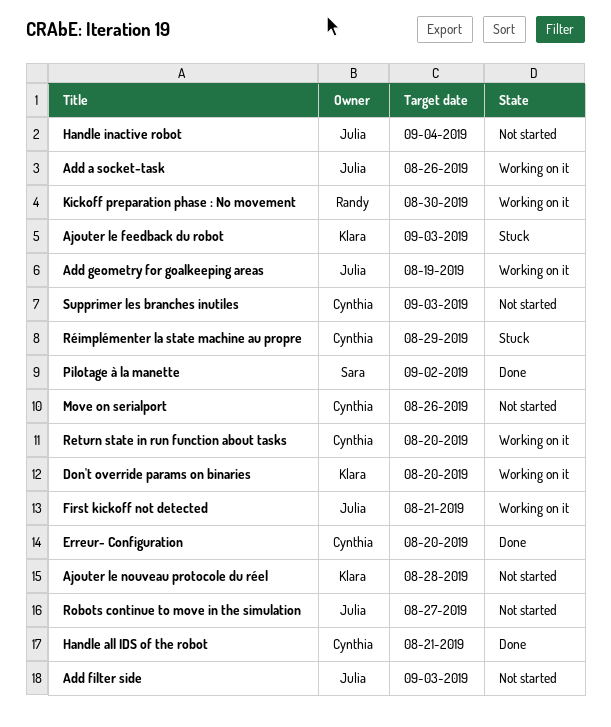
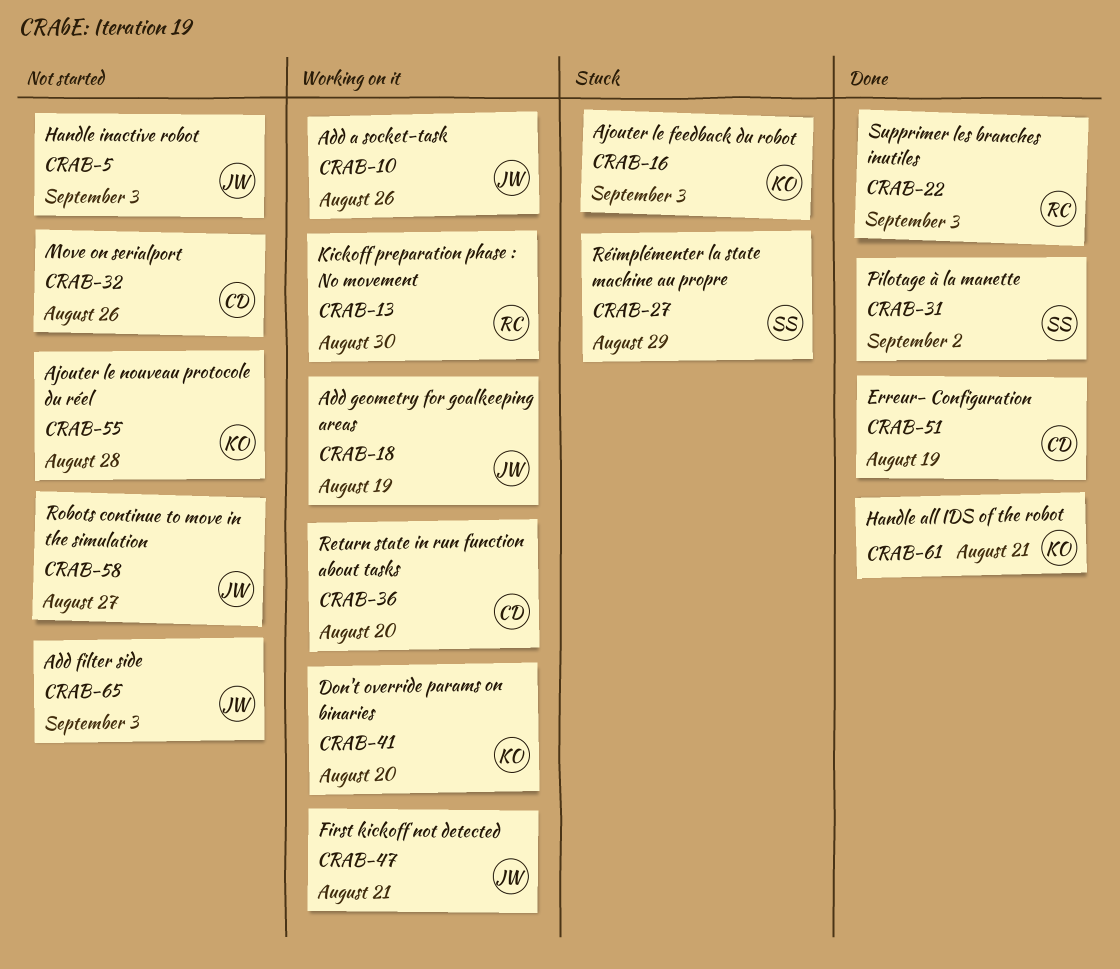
Erreur- Configuration, due: Aug 20 -> Aug 19
Handle all IDS of the robot, owner: Cynthia -> Klara
Handle inactive robot, due: Sep 4 -> Sep 3
Réimplémenter la state machine au propre, owner: Cynthia -> Sara
Supprimer les branches inutiles, status: Not started -> Done
Supprimer les branches inutiles, owner: Cynthia -> Randy

